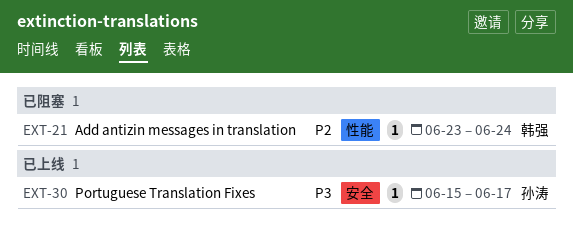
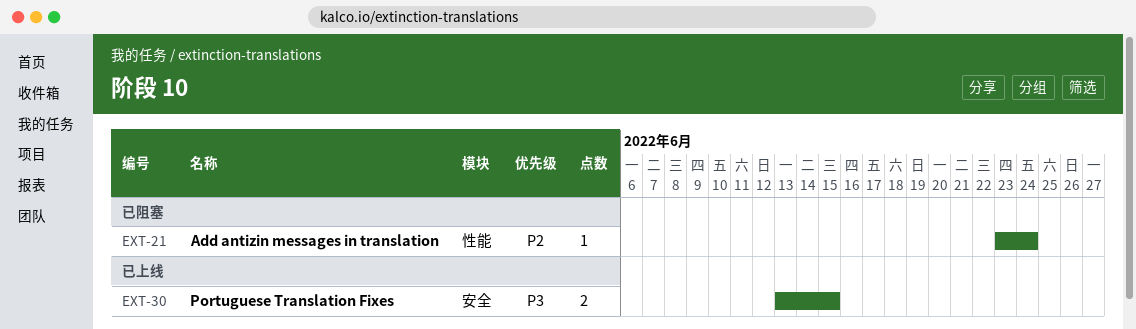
EXT-30, estimate: 1 -> 2
EXT-30, start: Jun 15 -> Jun 13
EXT-30, due: Jun 17 -> Jun 15

